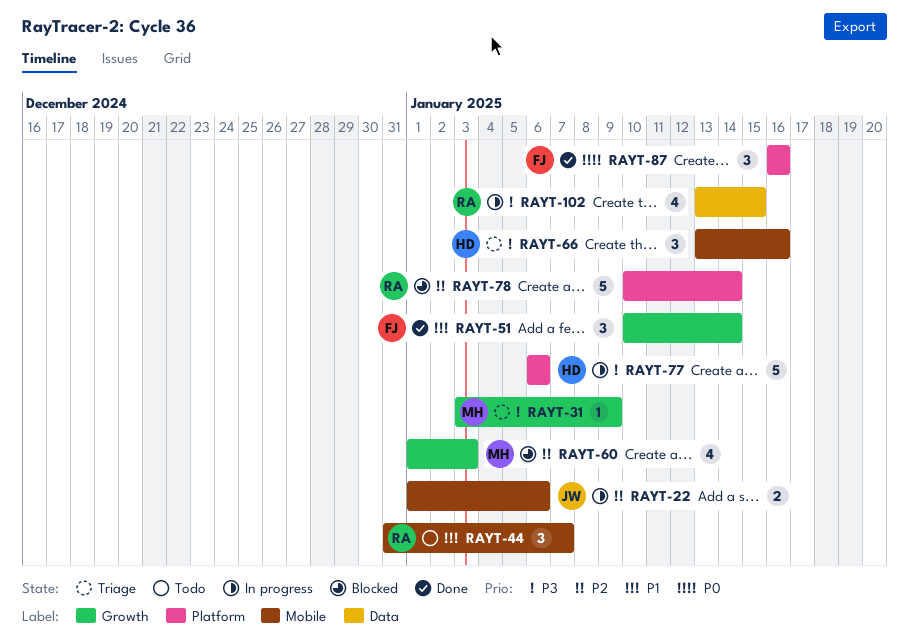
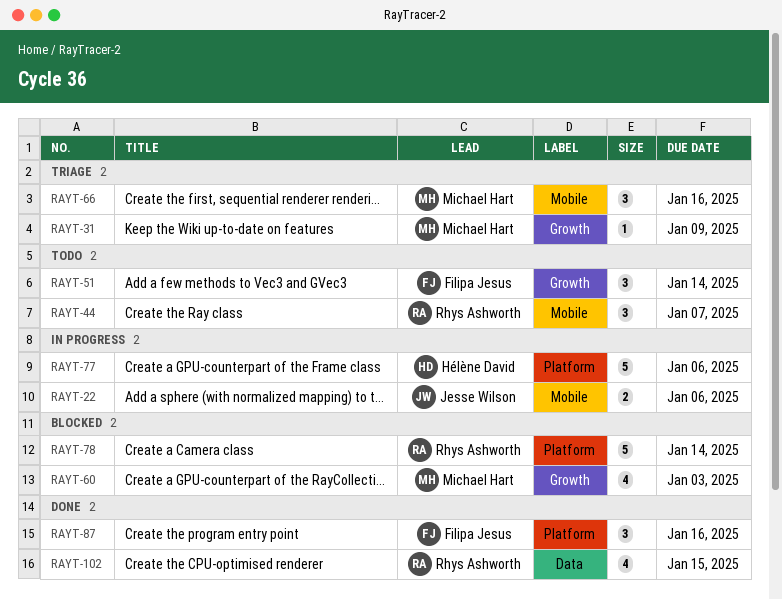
RAYT-51, status: Done -> Todo
RAYT-66, owner: Hélène David -> Michael Hart
RAYT-102, status: In progress -> Done

